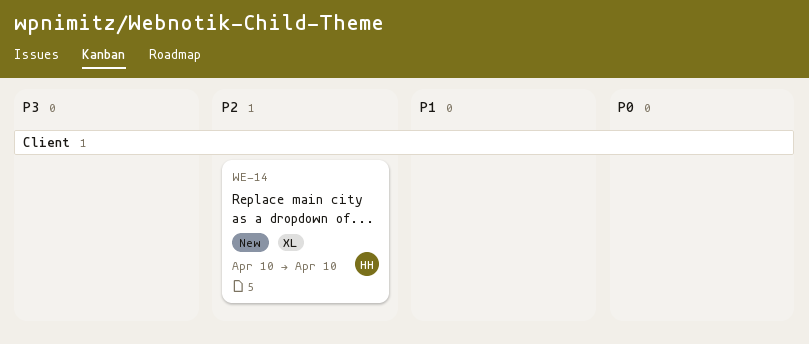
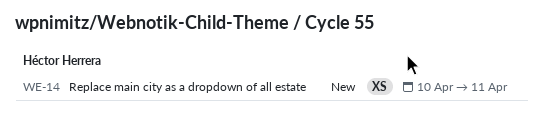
WE-14, estimate: XL -> XS
WE-14, due: Apr 10 -> Apr 11

